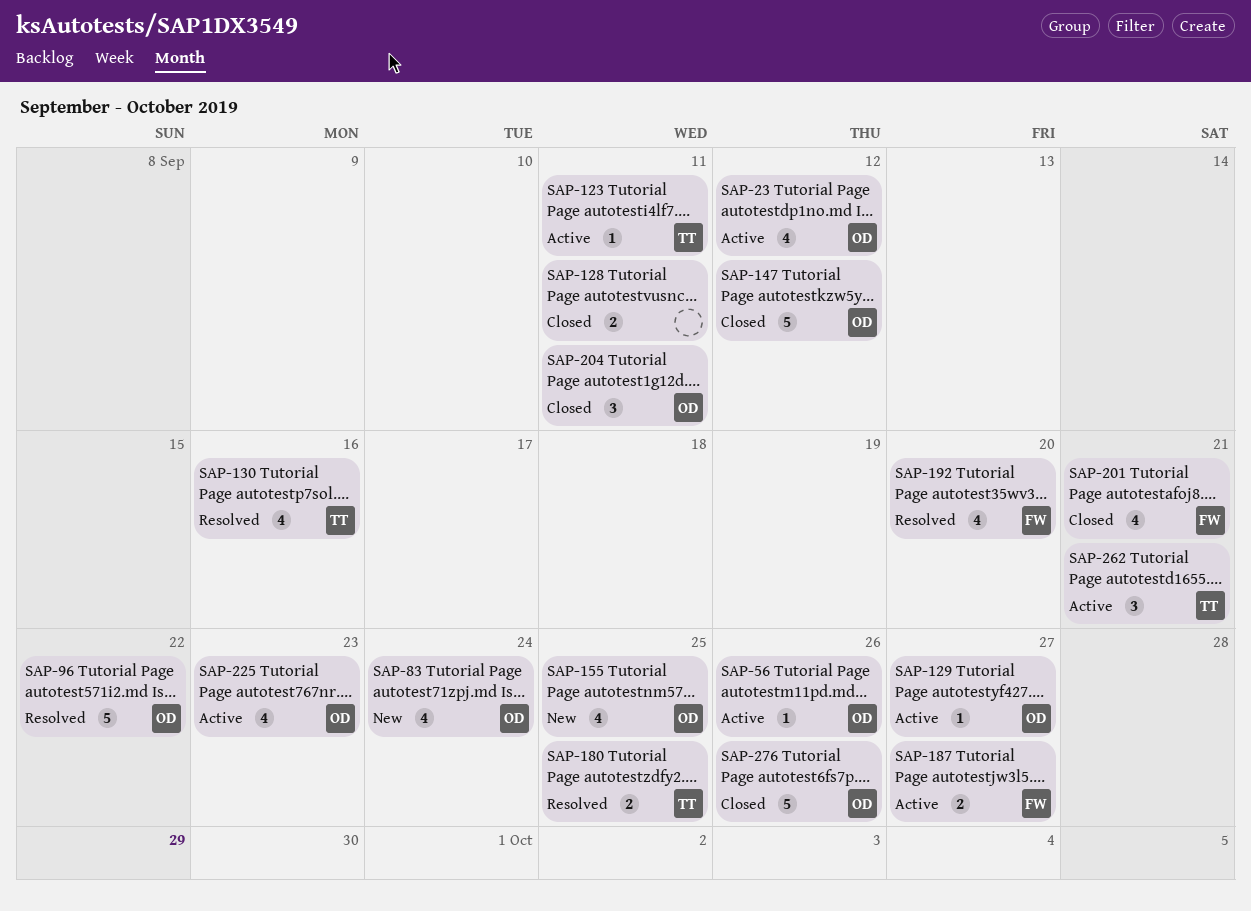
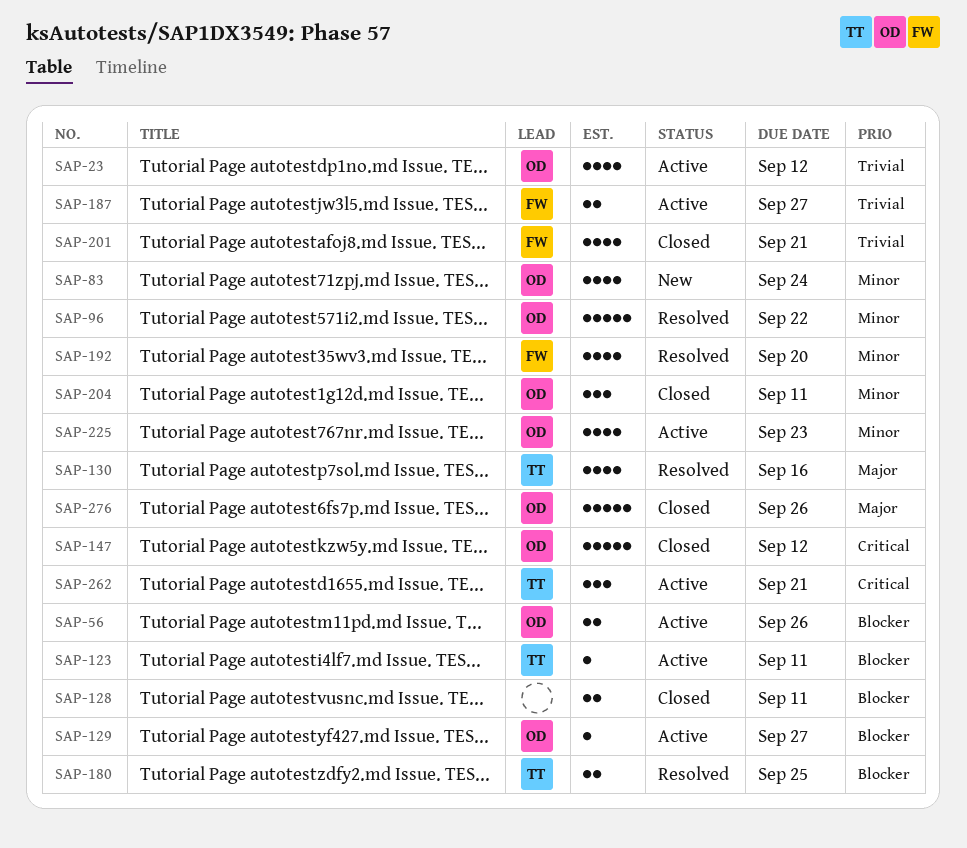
SAP-56, estimate: 1 -> 2
SAP-155: present -> none

